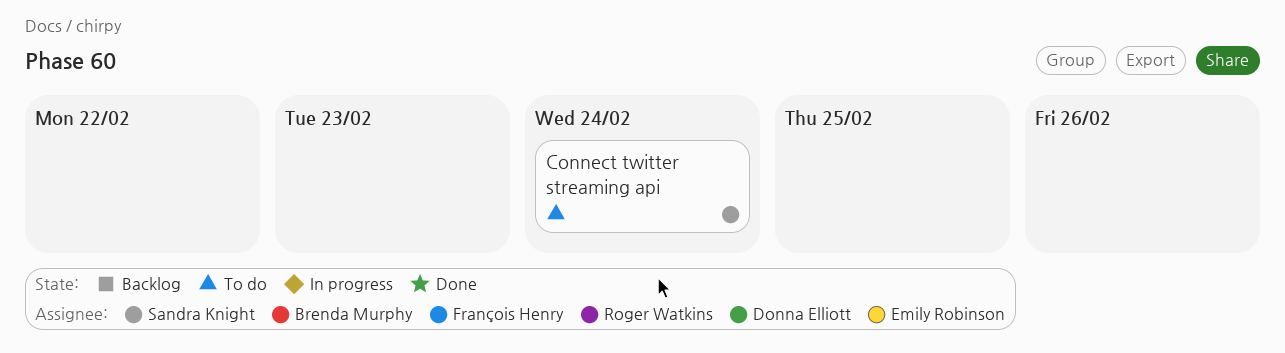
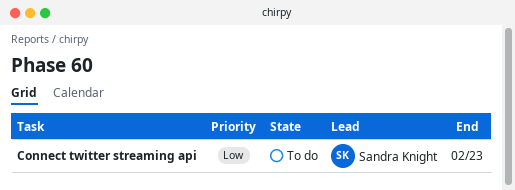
Connect twitter streaming api, due: Feb 24 -> Feb 23

